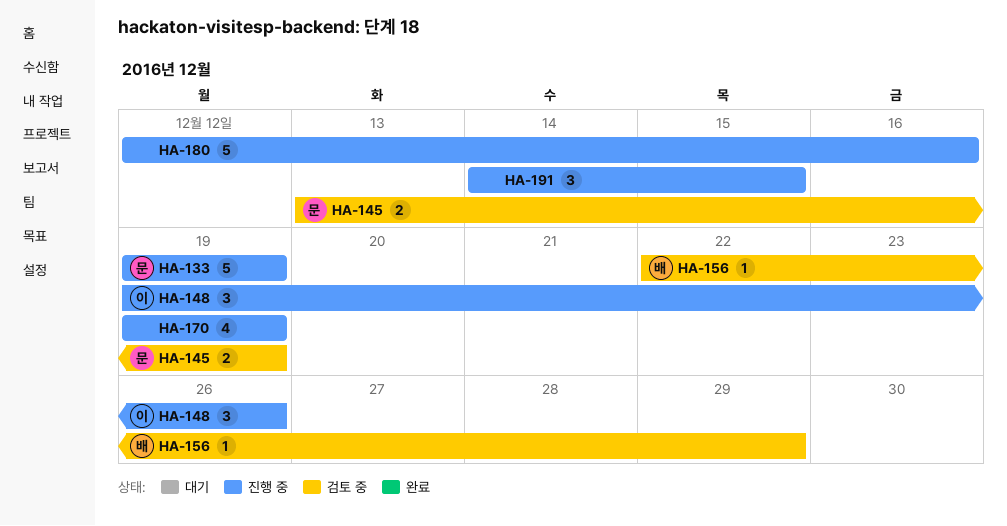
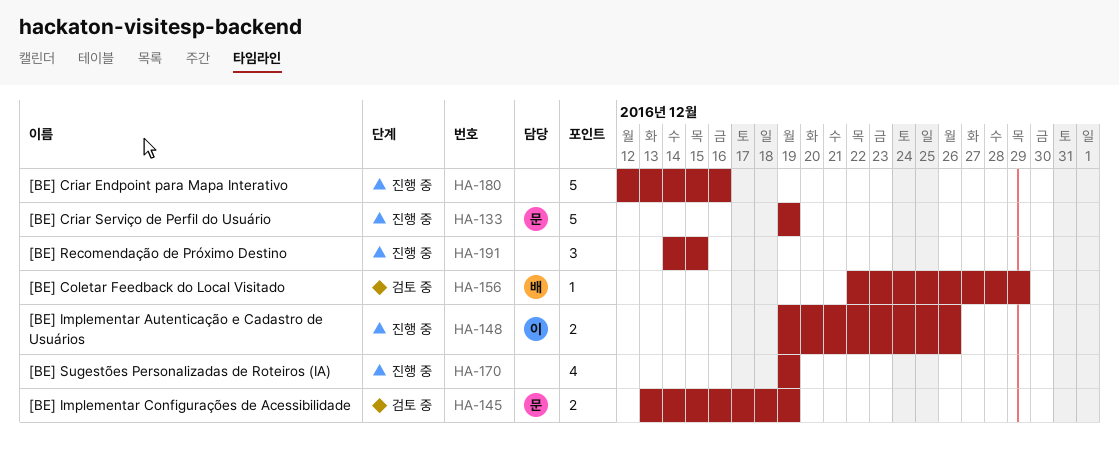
HA-148, estimate: 3 -> 2

